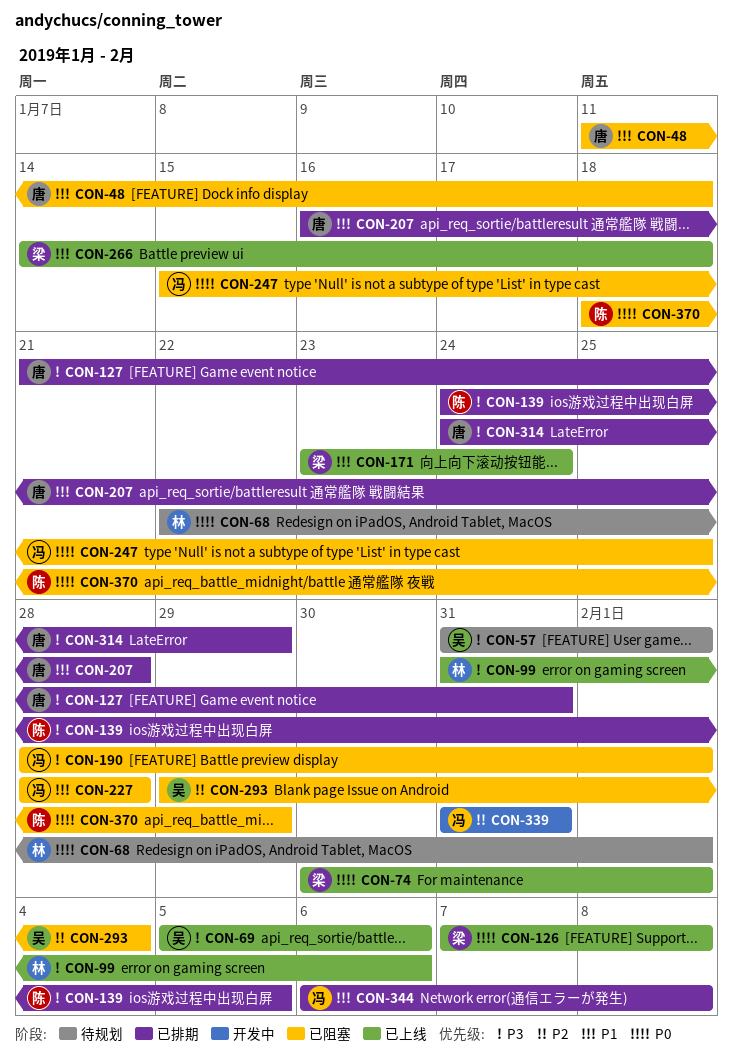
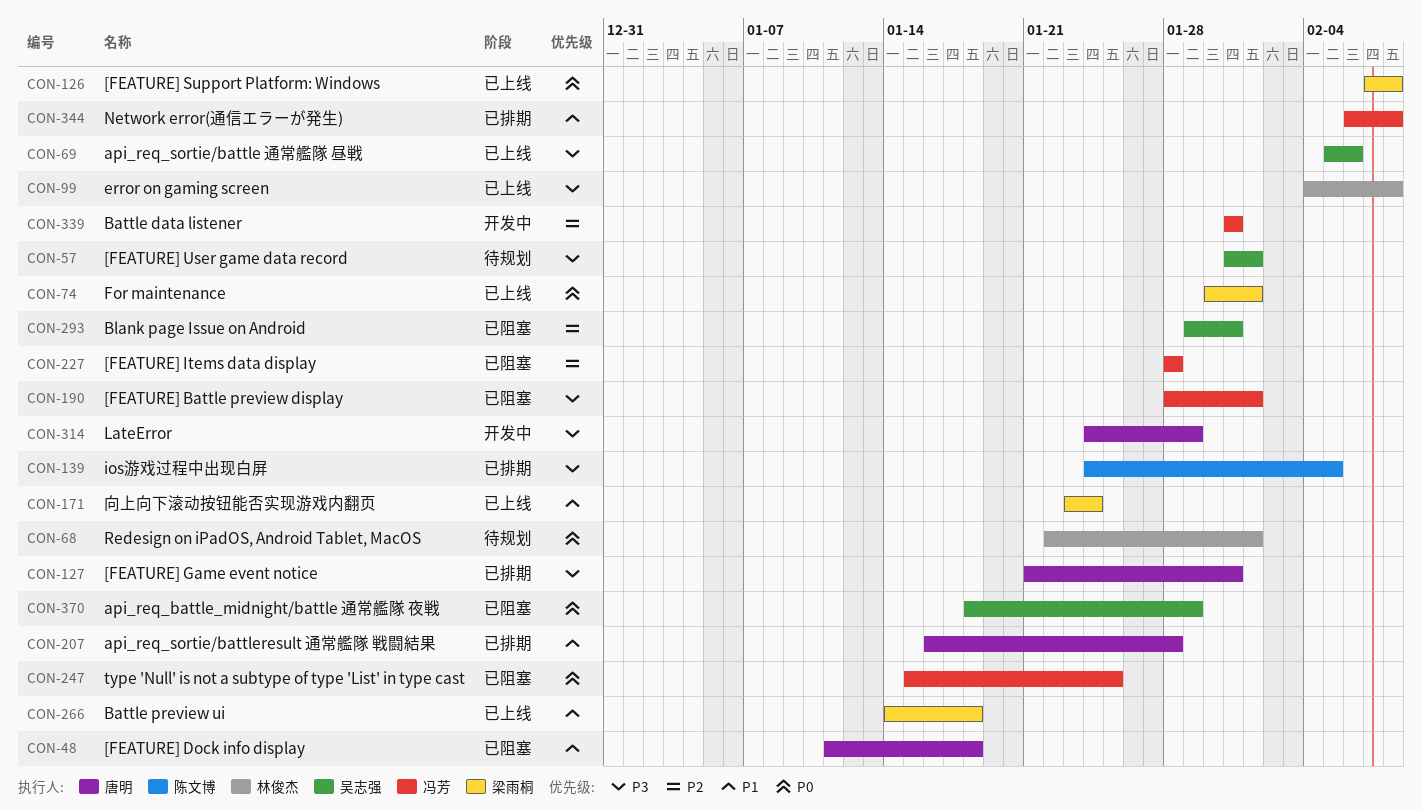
CON-99, start: Jan 31 -> Feb 4
CON-99, due: Feb 6 -> Feb 8
CON-227, priority: P1 -> P2
CON-293, due: Feb 4 -> Jan 31
CON-314, status: 已排期 -> 开发中
CON-370, owner: 陈文博 -> 吴志强

